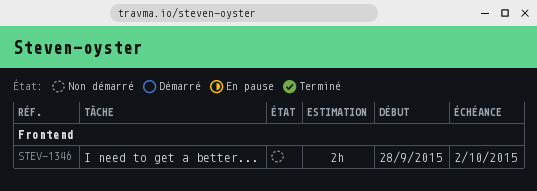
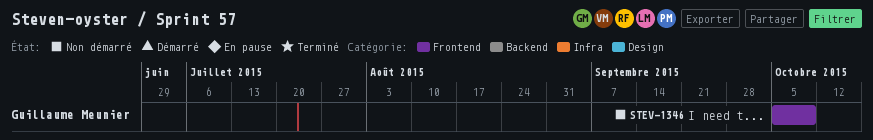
STEV-1346, start: Sep 28 -> Oct 5
STEV-1346, due: Oct 2 -> Oct 9

